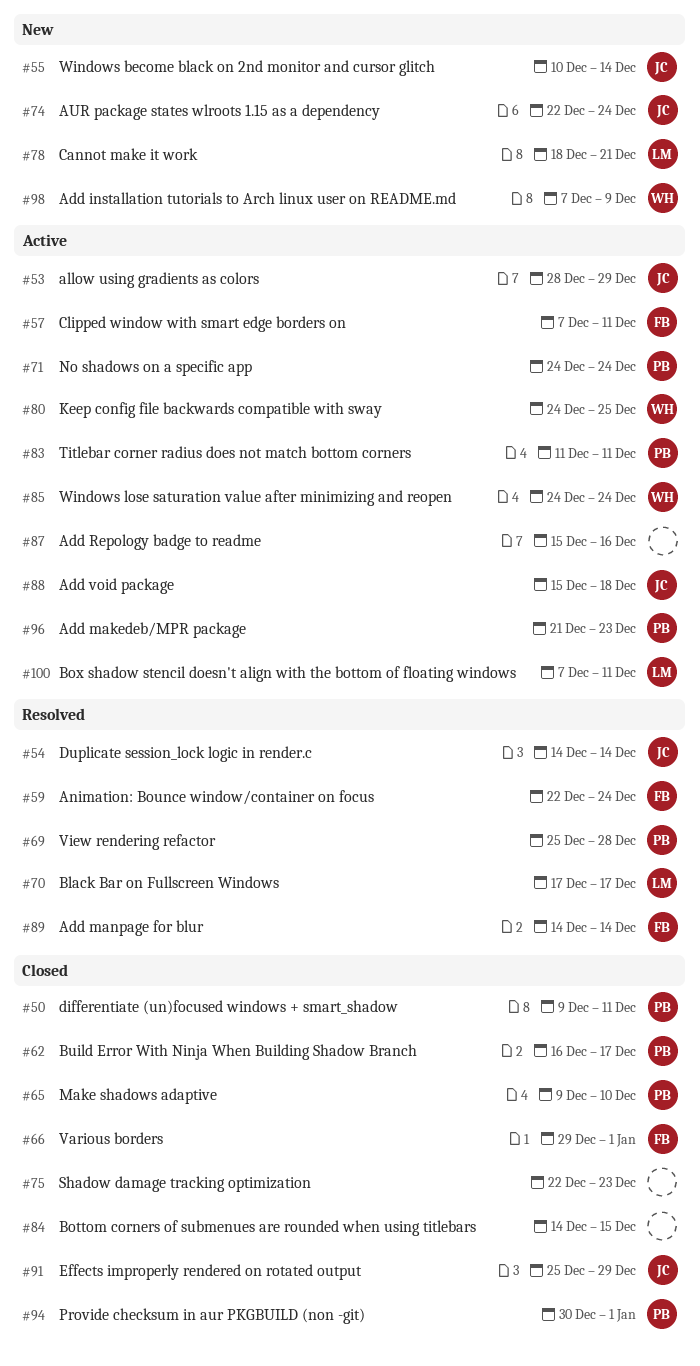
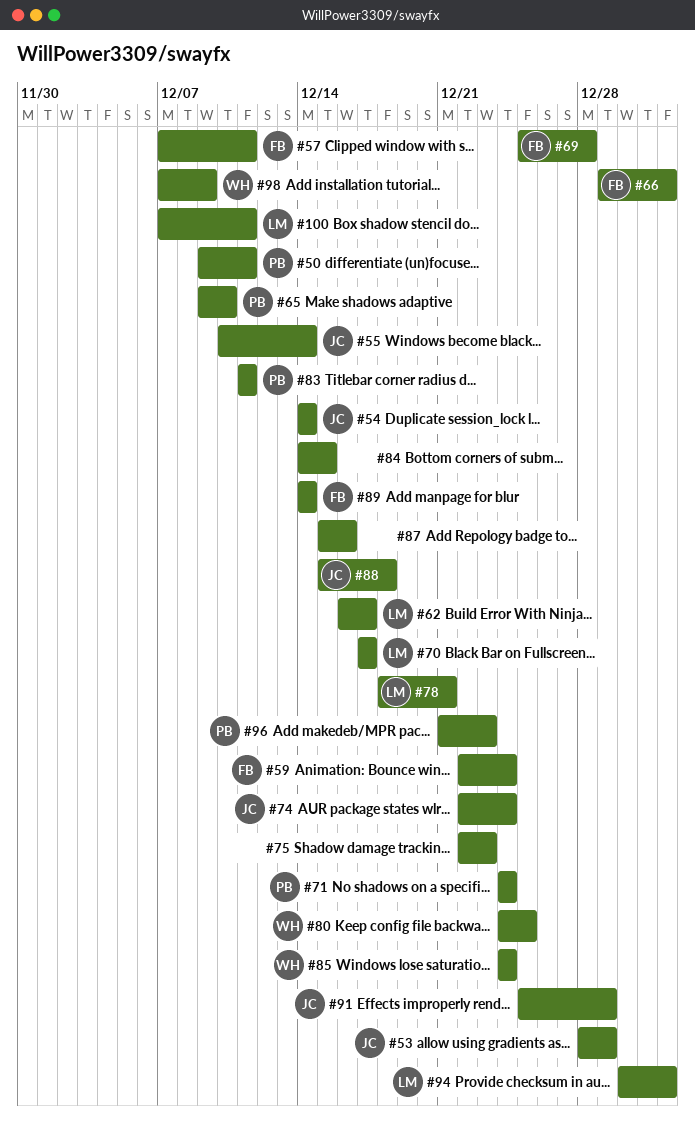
#62, owner: PB -> LM
#69, owner: PB -> FB
#94, owner: PB -> LM

